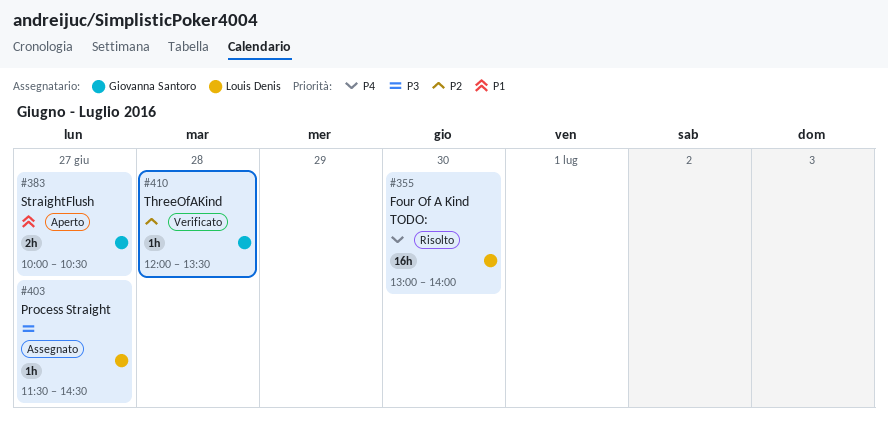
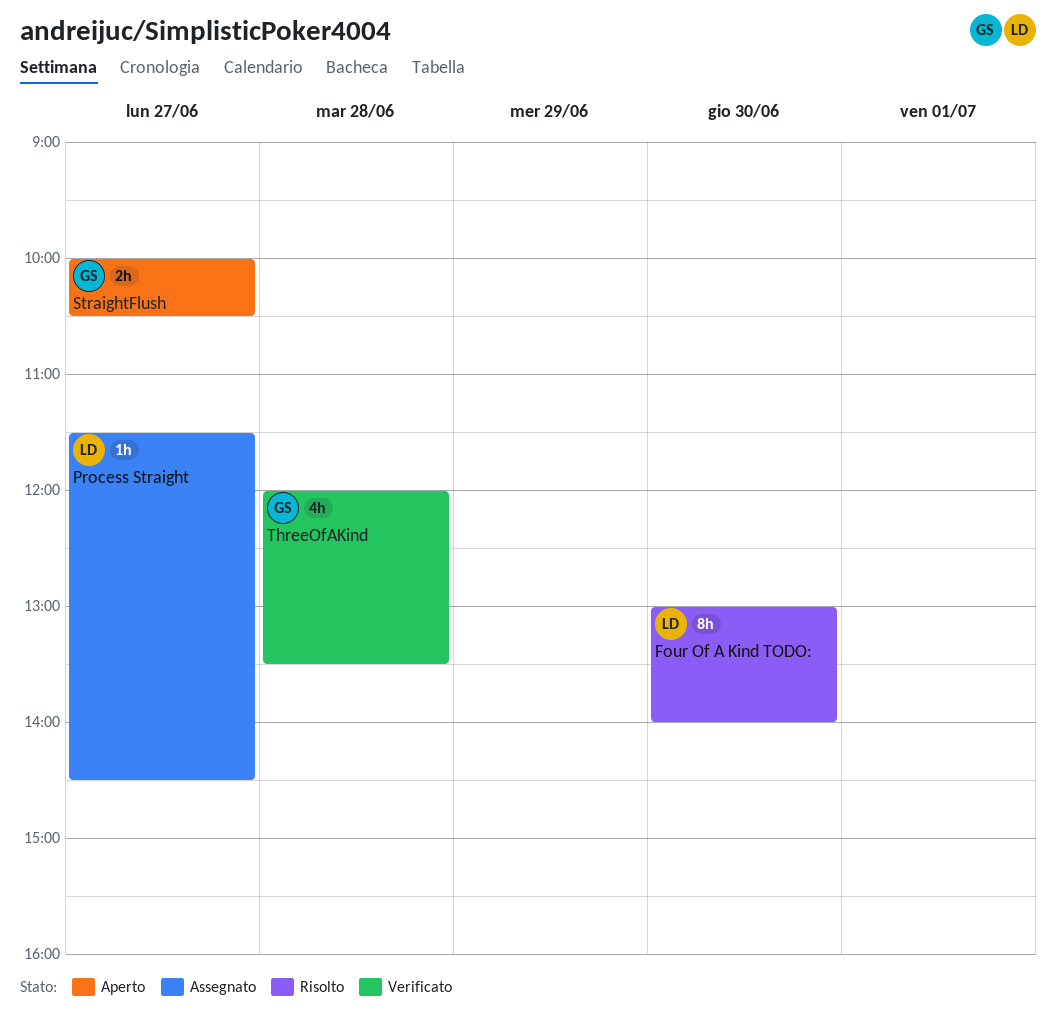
Four Of A Kind TODO:, estimate: 16h -> 8h
ThreeOfAKind, estimate: 1h -> 4h

